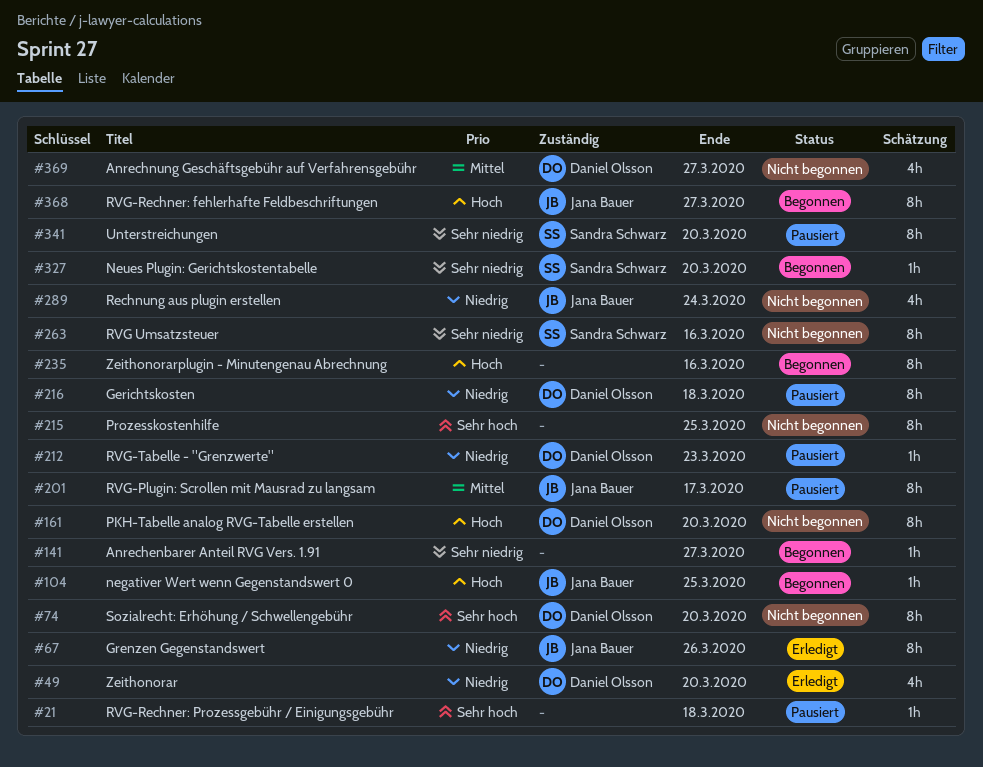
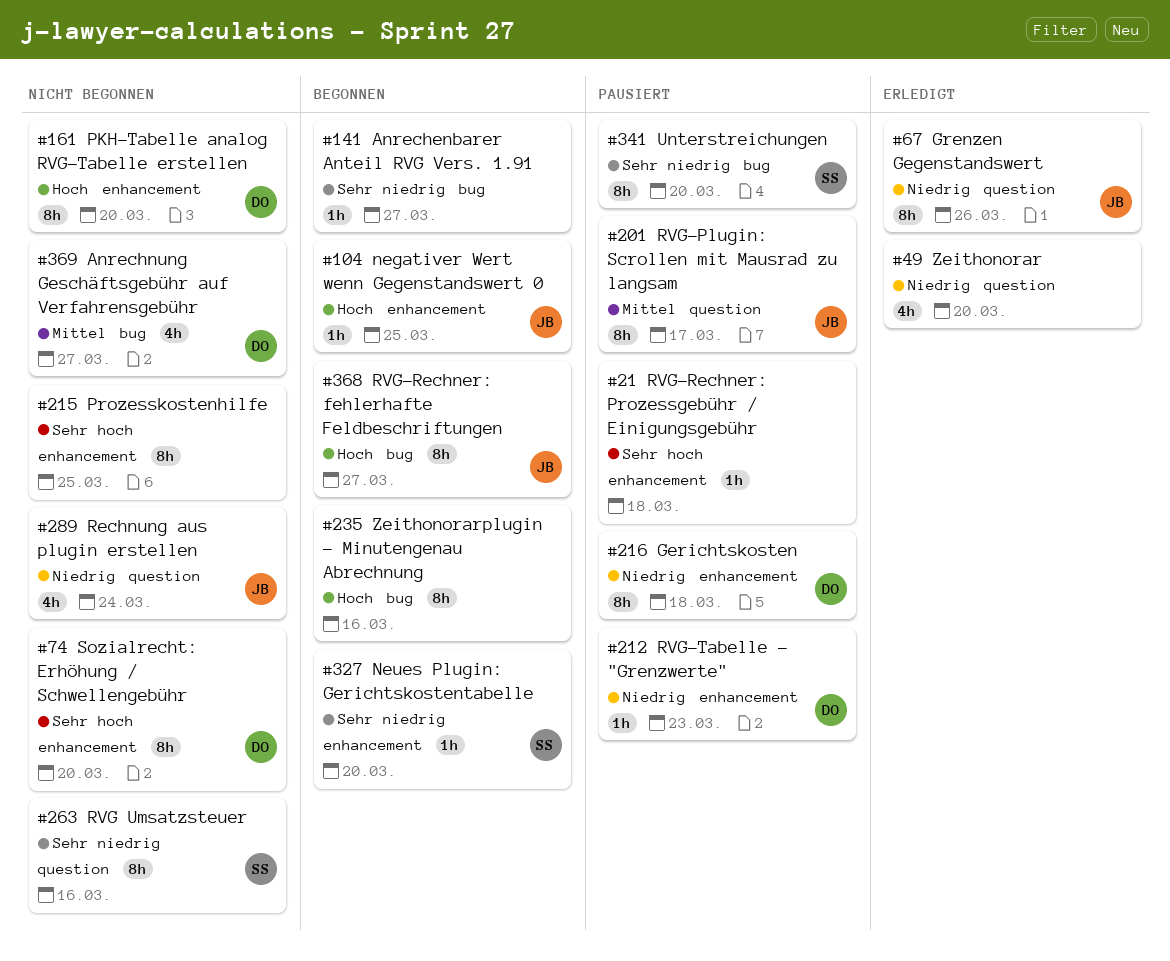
#49, owner: Daniel Olsson -> none

